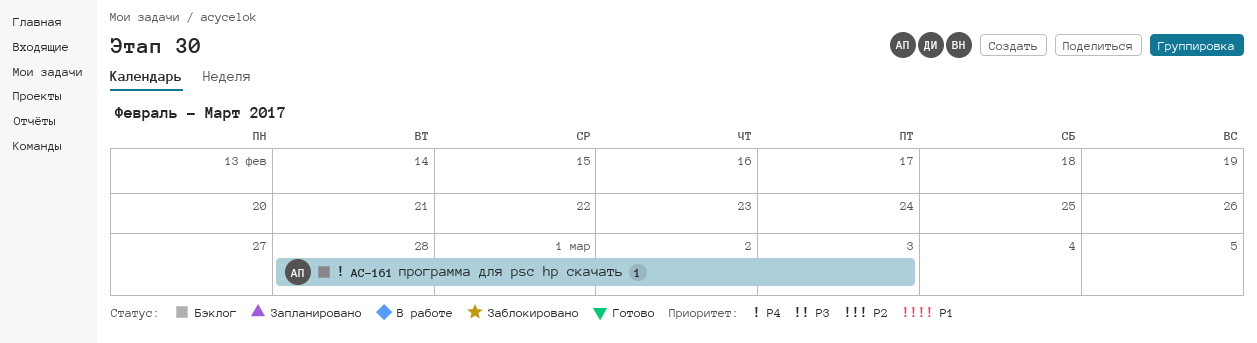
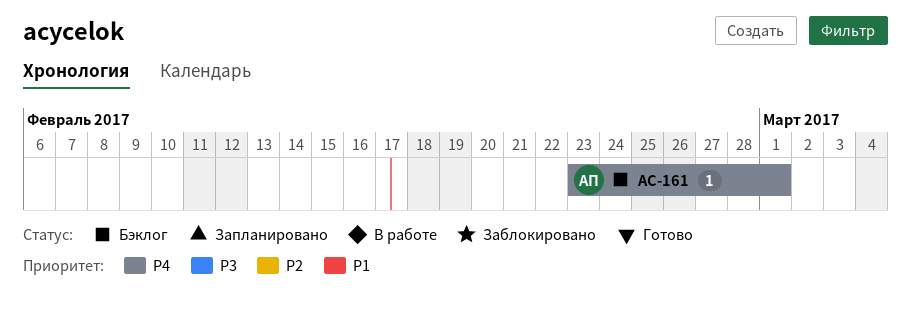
AC-161, start: Feb 28 -> Feb 23
AC-161, due: Mar 3 -> Mar 1

